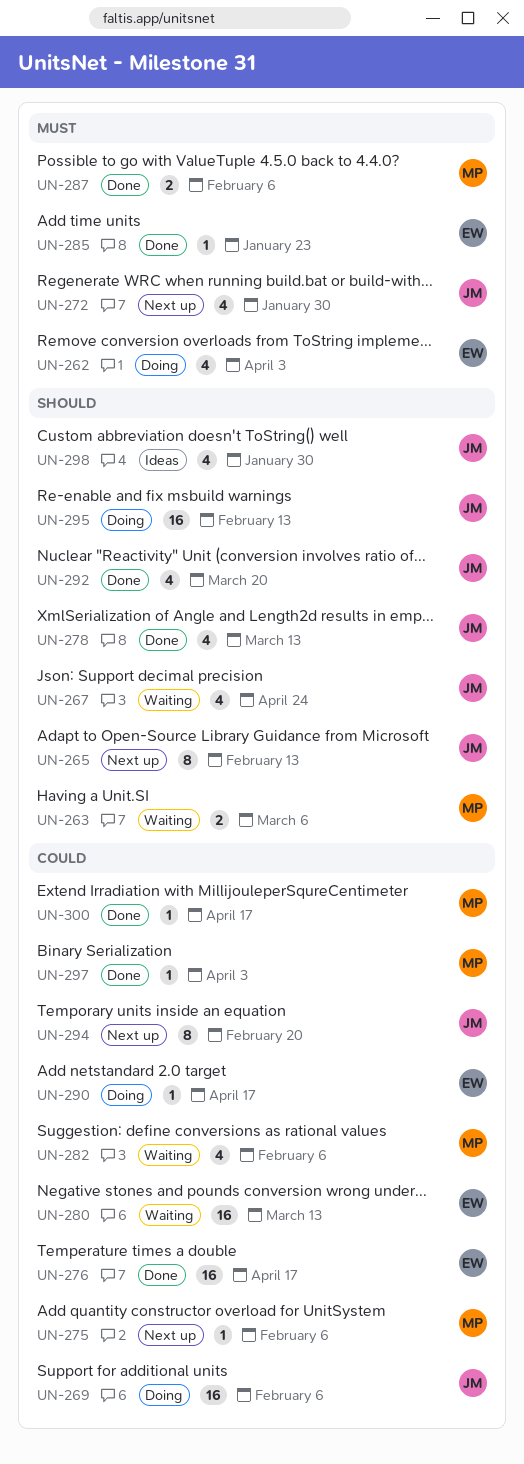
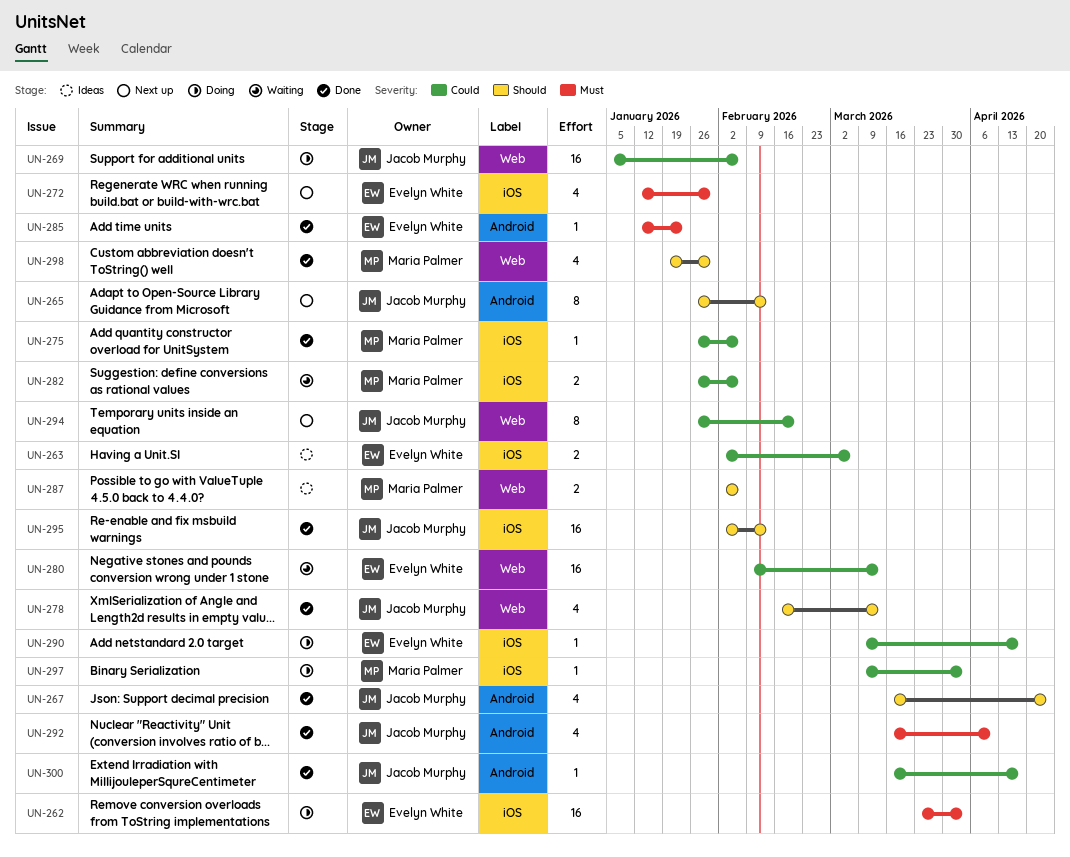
UN-262, estimate: 4 -> 16
UN-263, status: Waiting -> Ideas
UN-263, owner: Maria Palmer -> Evelyn White
UN-263, priority: Should -> Could
UN-267, status: Waiting -> Done
UN-272, owner: Jacob Murphy -> Evelyn White
UN-275, status: Next up -> Done
UN-276: present -> none
UN-282, estimate: 4 -> 2
UN-287, status: Done -> Ideas
UN-287, priority: Must -> Should
UN-292, priority: Should -> Must
UN-292, due: Mar 20 -> Apr 10
UN-295, status: Doing -> Done
UN-297, status: Done -> Doing
UN-298, status: Ideas -> Done
UN-298, owner: Jacob Murphy -> Maria Palmer
UN-300, owner: Maria Palmer -> Jacob Murphy

